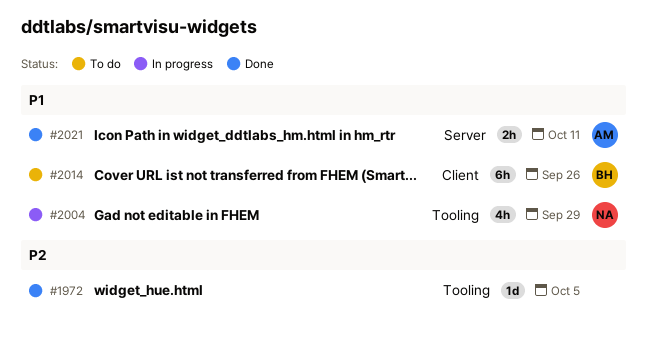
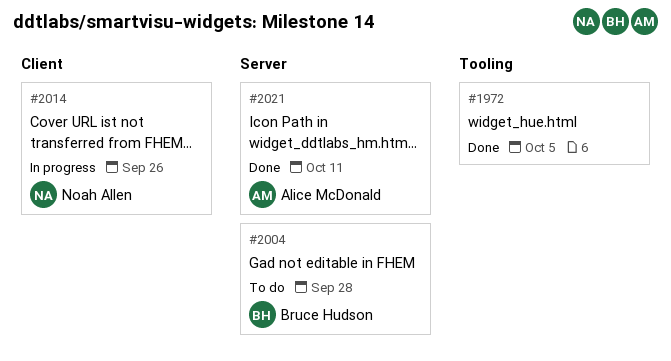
#2004, status: In progress -> To do
#2004, owner: Noah Allen -> Bruce Hudson
#2004, label: Tooling -> Server
#2004, due: Sep 29 -> Sep 28
#2014, status: To do -> In progress
#2014, owner: Bruce Hudson -> Noah Allen

